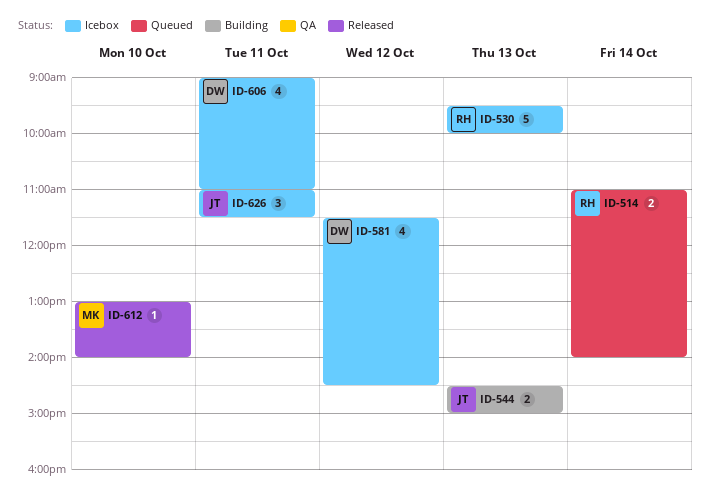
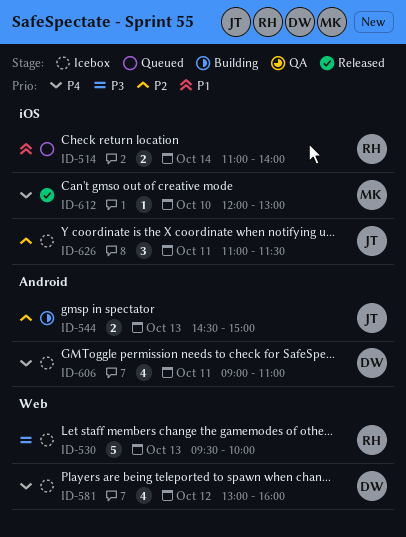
ID-581, begins: 11:30 -> 13:00
ID-581, ends: 14:30 -> 16:00
ID-612, begins: 13:00 -> 12:00
ID-612, ends: 14:00 -> 13:00

